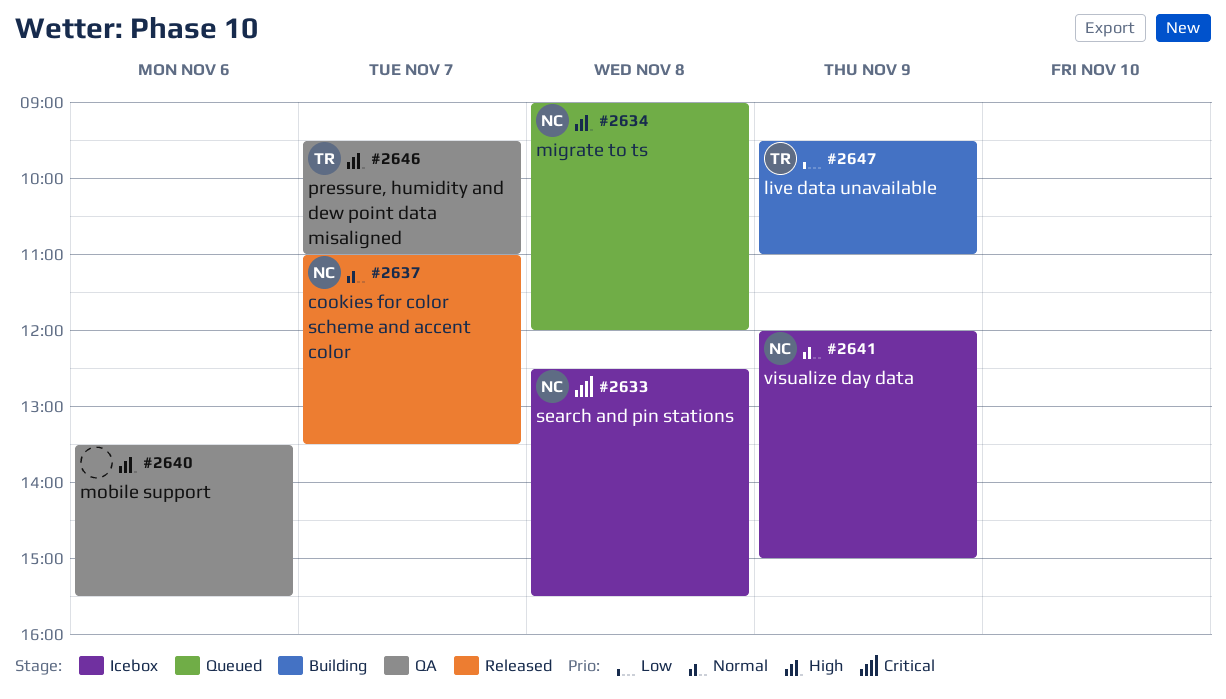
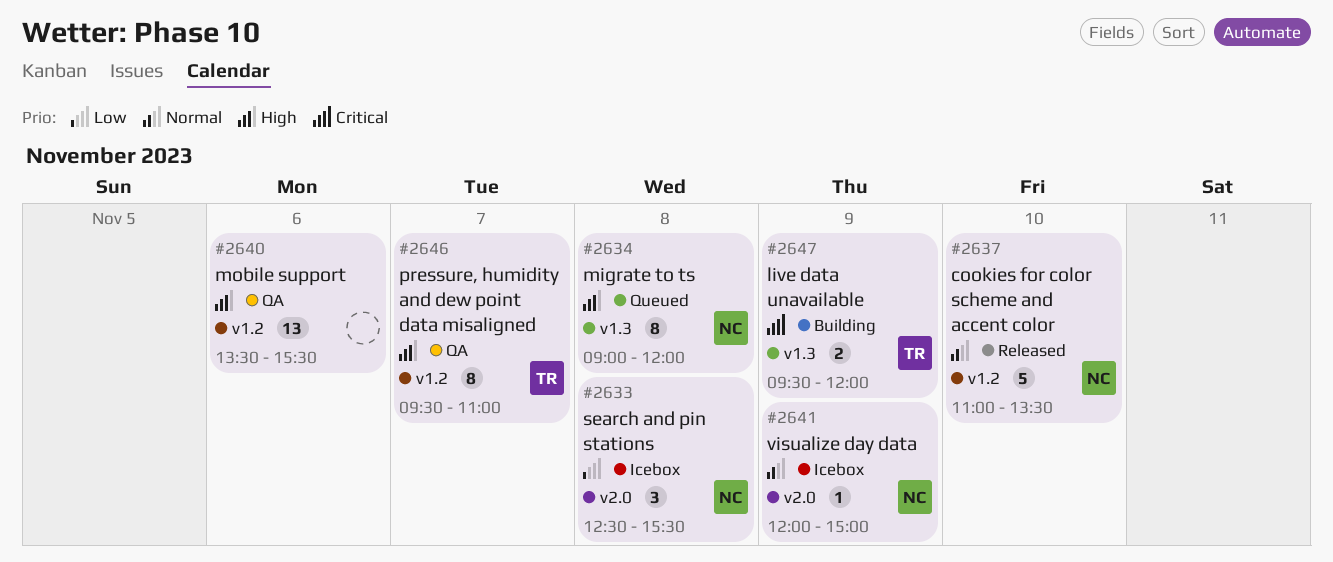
#2633, priority: Critical -> Low
#2637, day: Nov 7 -> Nov 10
#2647, priority: Low -> Critical
#2647, ends: 11:00 -> 12:00

